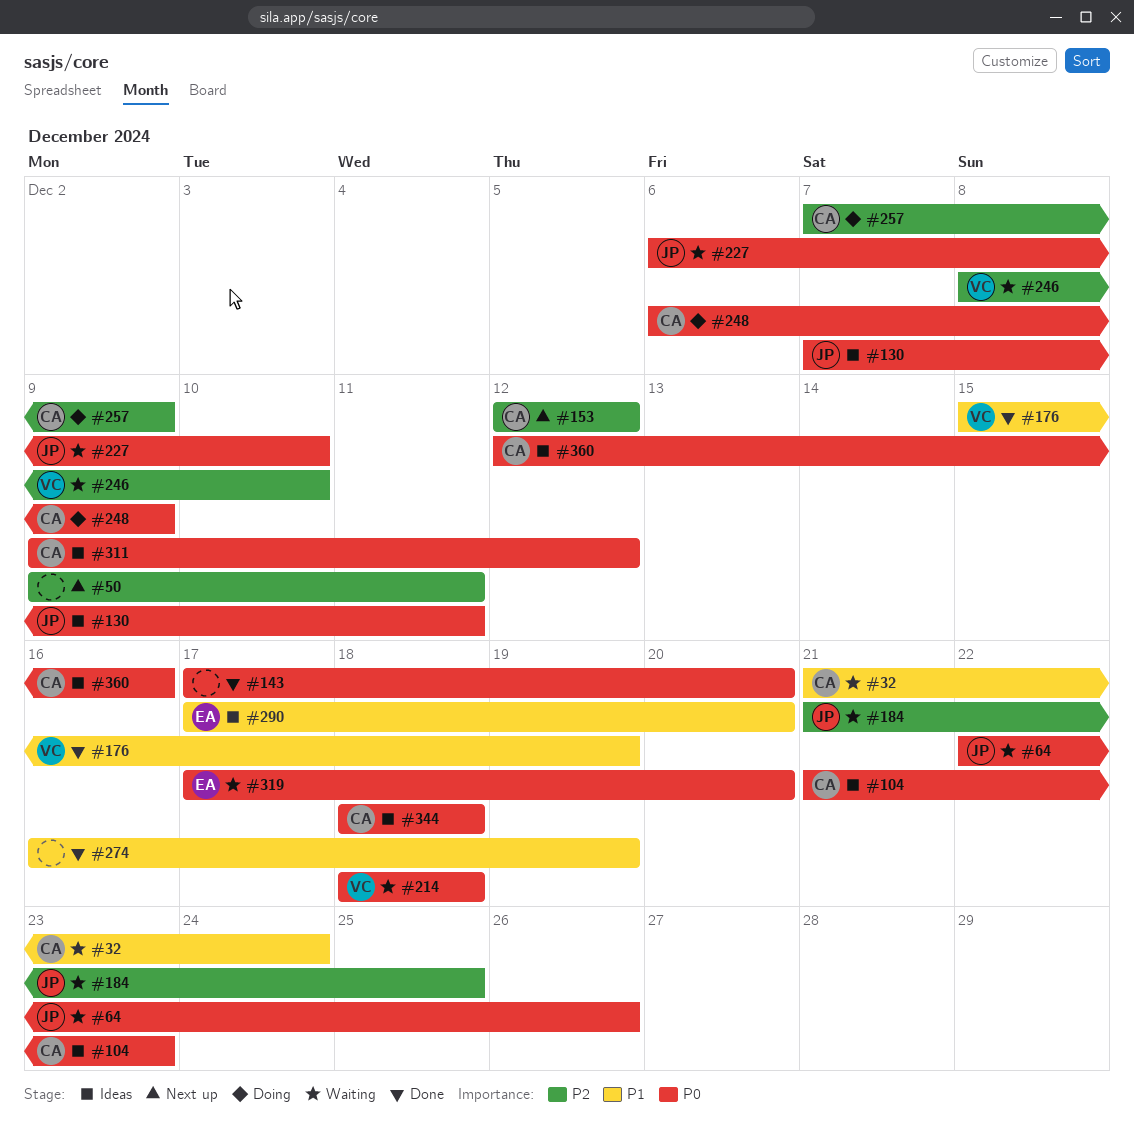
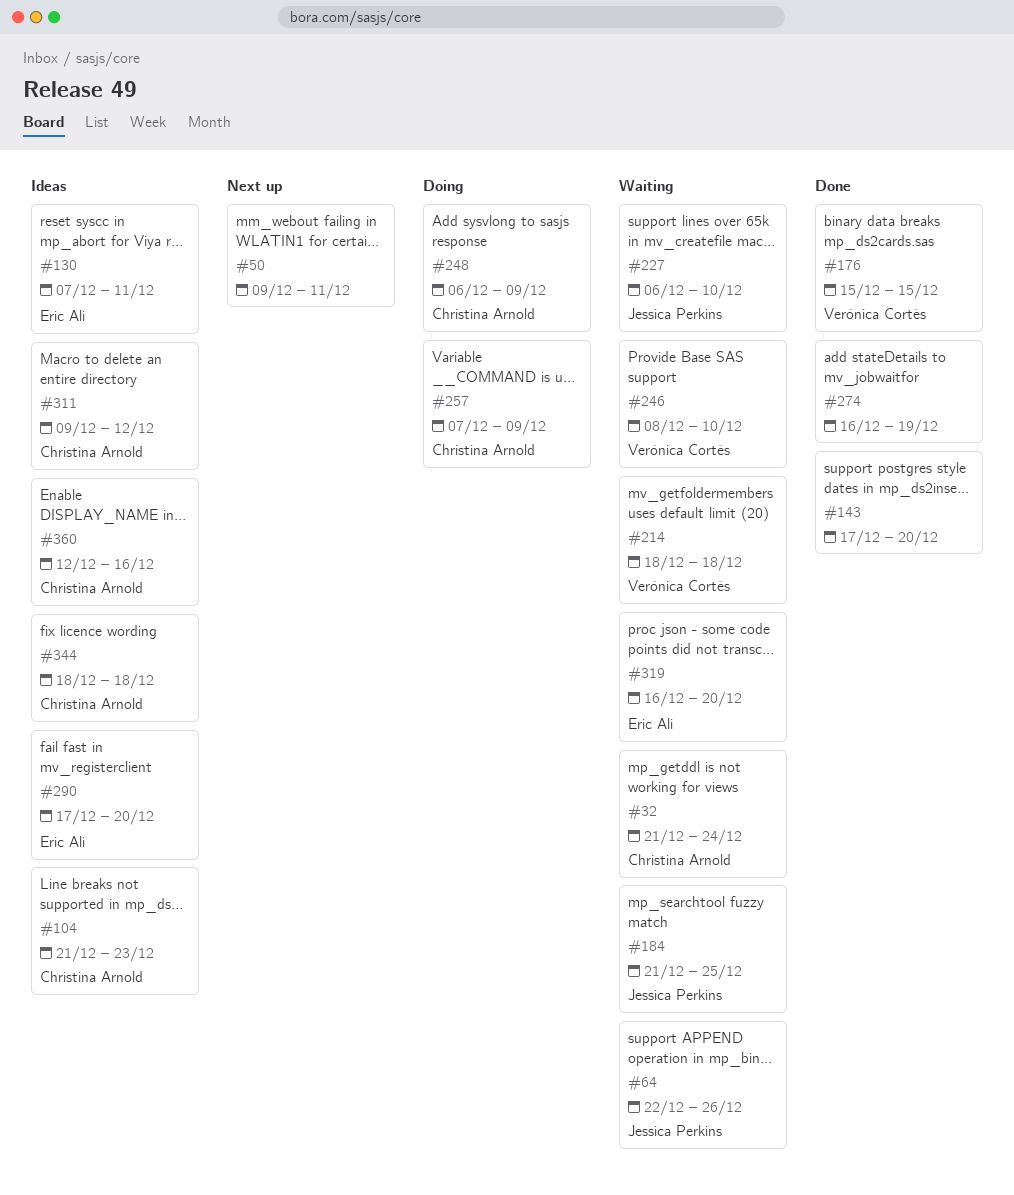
#130, owner: Jessica Perkins -> Eric Ali
#153: present -> none
#176, due: Dec 19 -> Dec 15
#319, start: Dec 17 -> Dec 16

